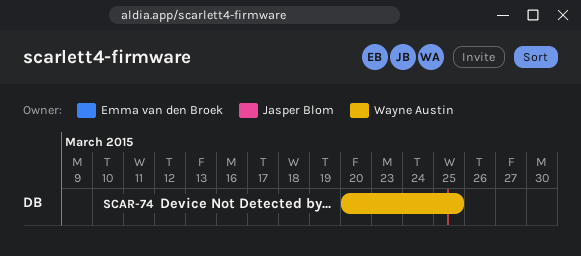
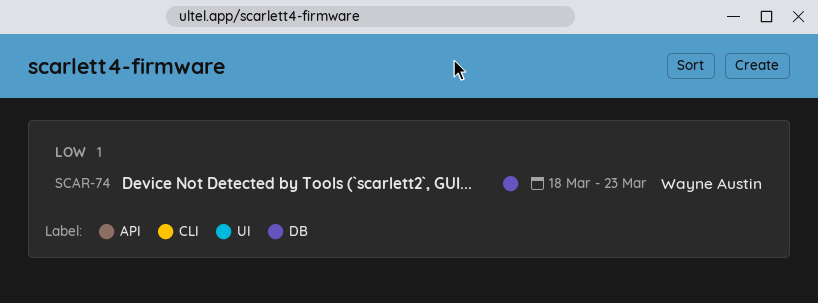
SCAR-74, start: Mar 20 -> Mar 18
SCAR-74, due: Mar 25 -> Mar 23

